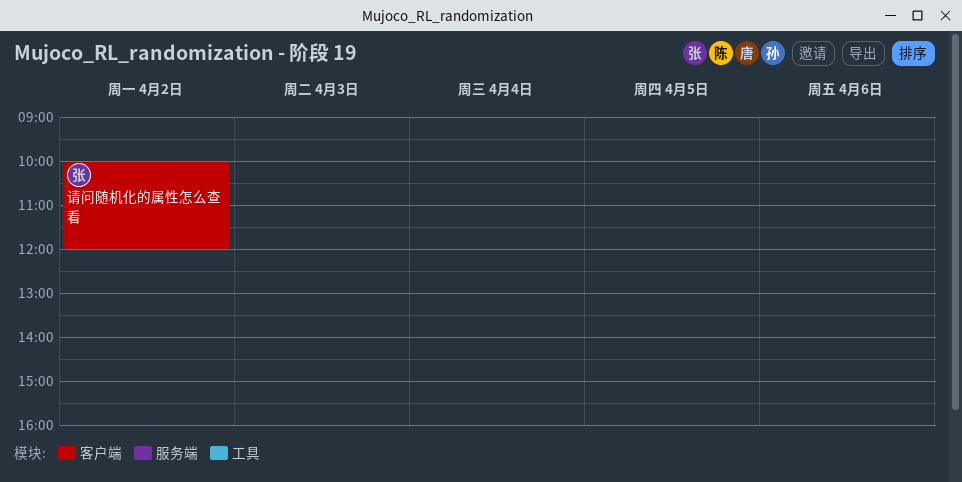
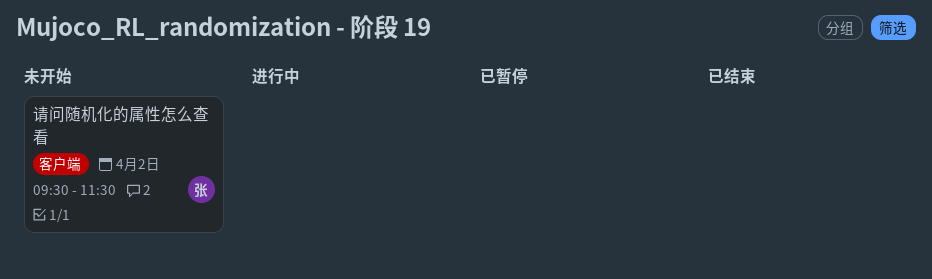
请问随机化的属性怎么查看, begins: 10:00 -> 09:30
请问随机化的属性怎么查看, ends: 12:00 -> 11:30

